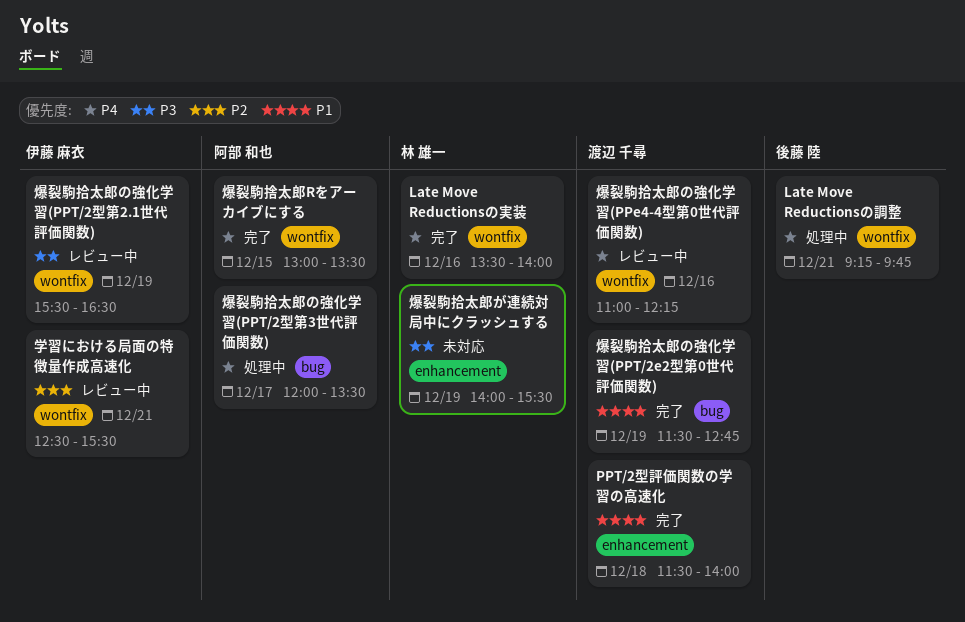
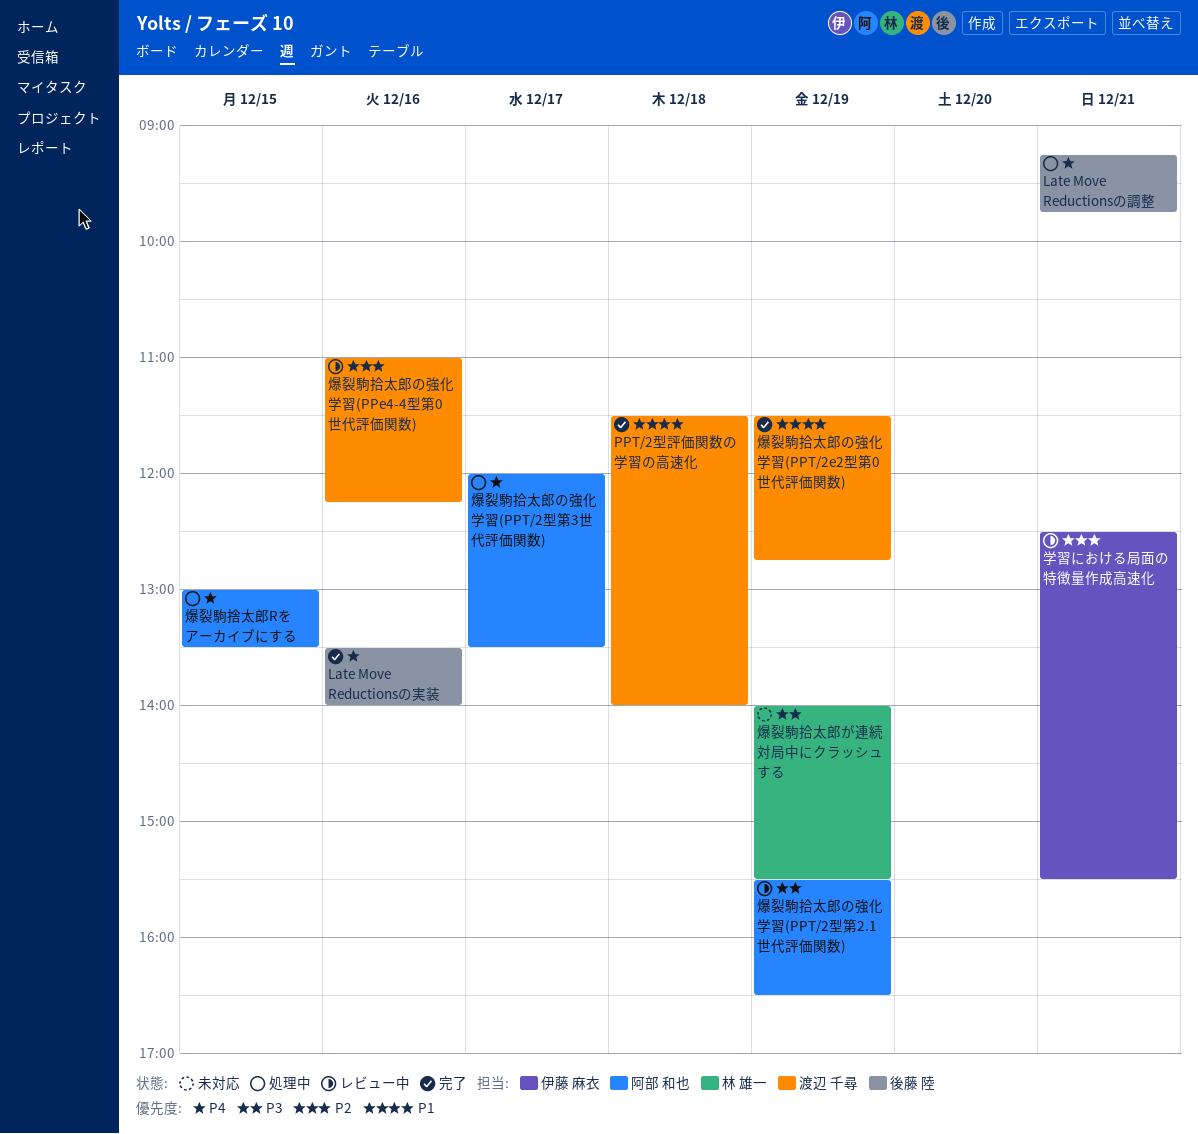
Late Move Reductionsの実装, owner: 林 雄一 -> 後藤 陸
爆裂駒拾太郎の強化学習(PPe4-4型第0世代評価関数), priority: P4 -> P2
爆裂駒拾太郎の強化学習(PPT/2型第2.1世代評価関数), owner: 伊藤 麻衣 -> 阿部 和也
爆裂駒捨太郎Rをアーカイブにする, status: 完了 -> 処理中

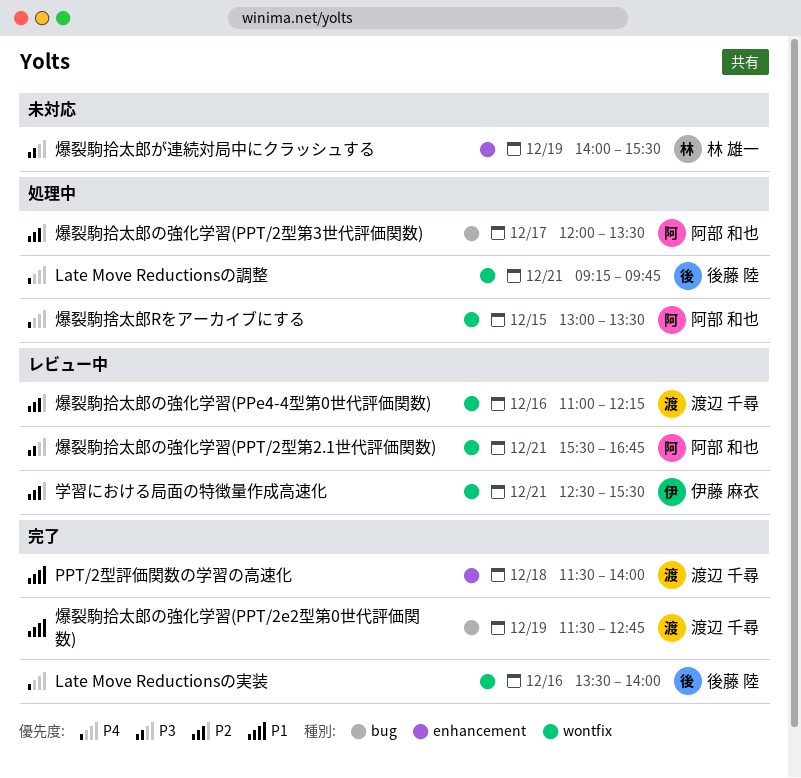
爆裂駒拾太郎の強化学習(PPT/2型第2.1世代評価関数), day: Dec 19 -> Dec 21
爆裂駒拾太郎の強化学習(PPT/2型第2.1世代評価関数), ends: 16:30 -> 16:45
爆裂駒拾太郎の強化学習(PPT/2型第3世代評価関数), priority: P4 -> P2

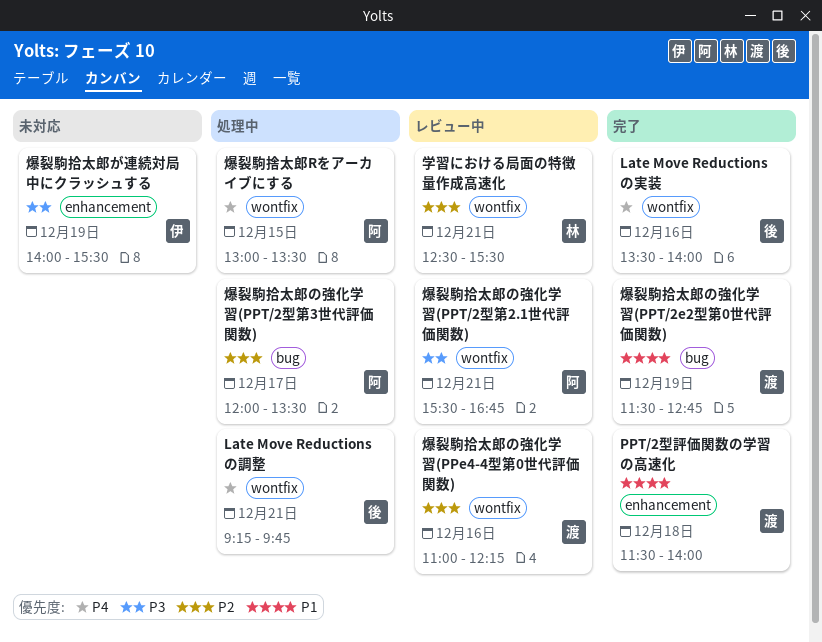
学習における局面の特徴量作成高速化, owner: 伊藤 麻衣 -> 林 雄一
爆裂駒拾太郎が連続対局中にクラッシュする, owner: 林 雄一 -> 伊藤 麻衣

